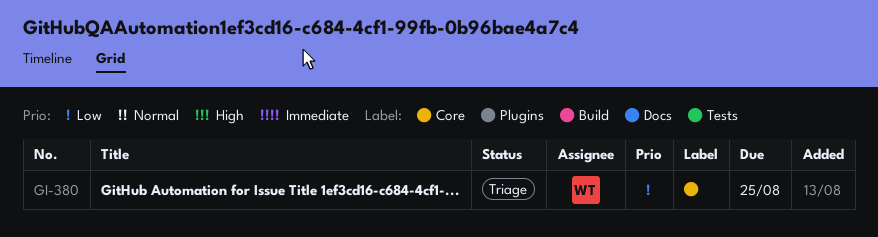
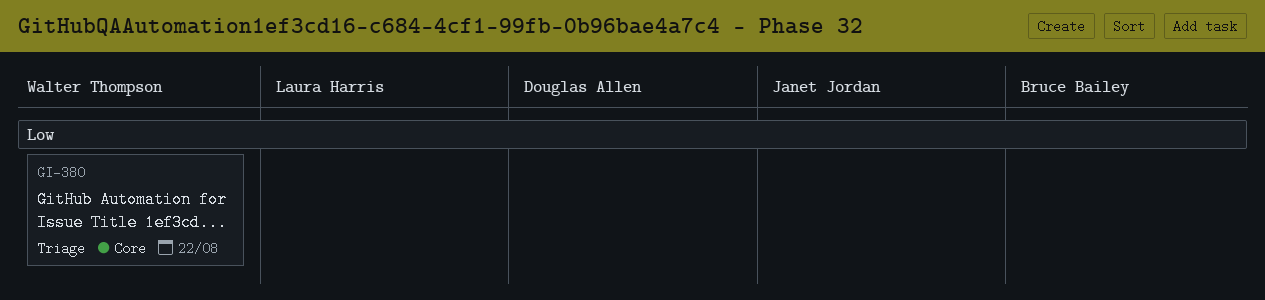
GI-380, due: Aug 25 -> Aug 22

